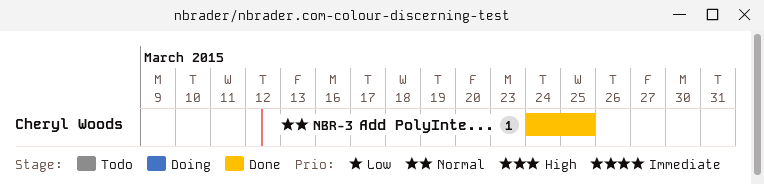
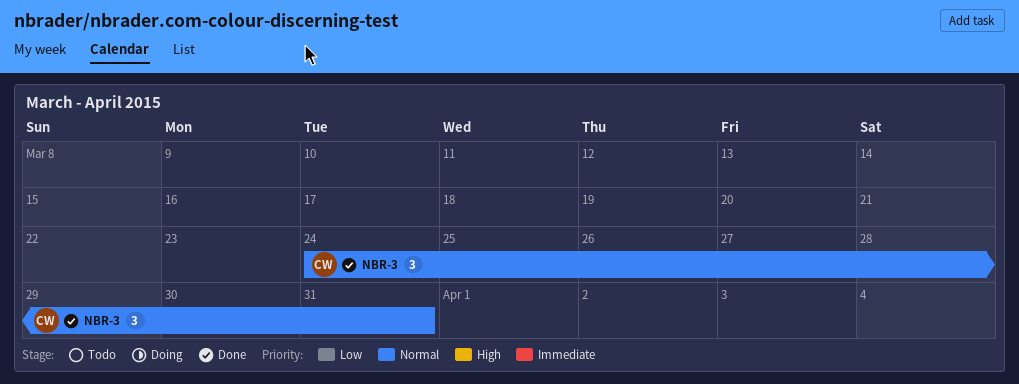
NBR-3, estimate: 1 -> 3
NBR-3, due: Mar 25 -> Mar 31

